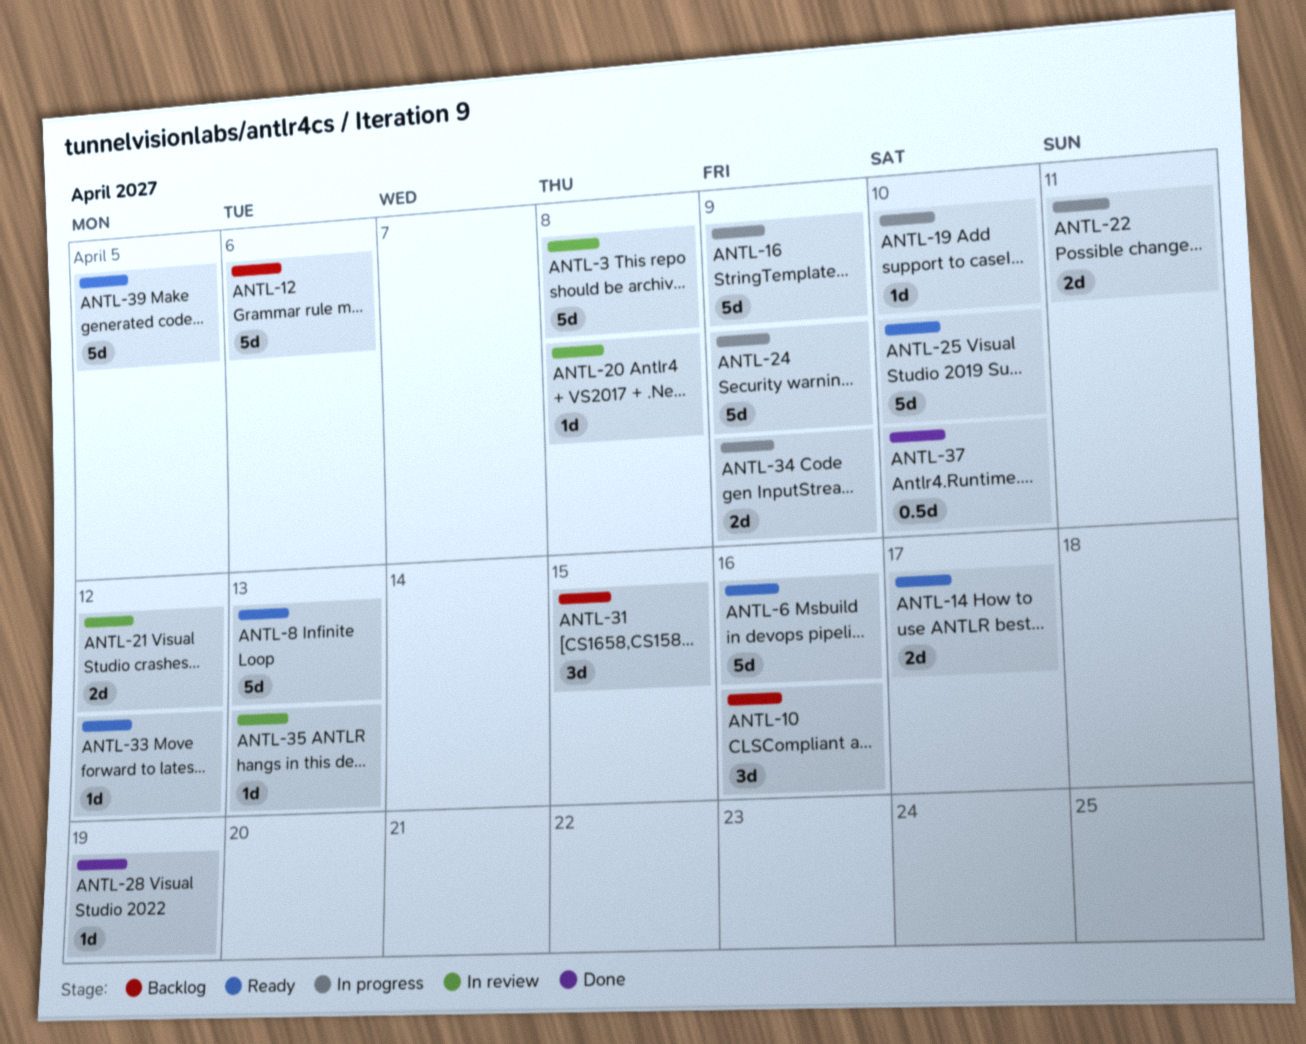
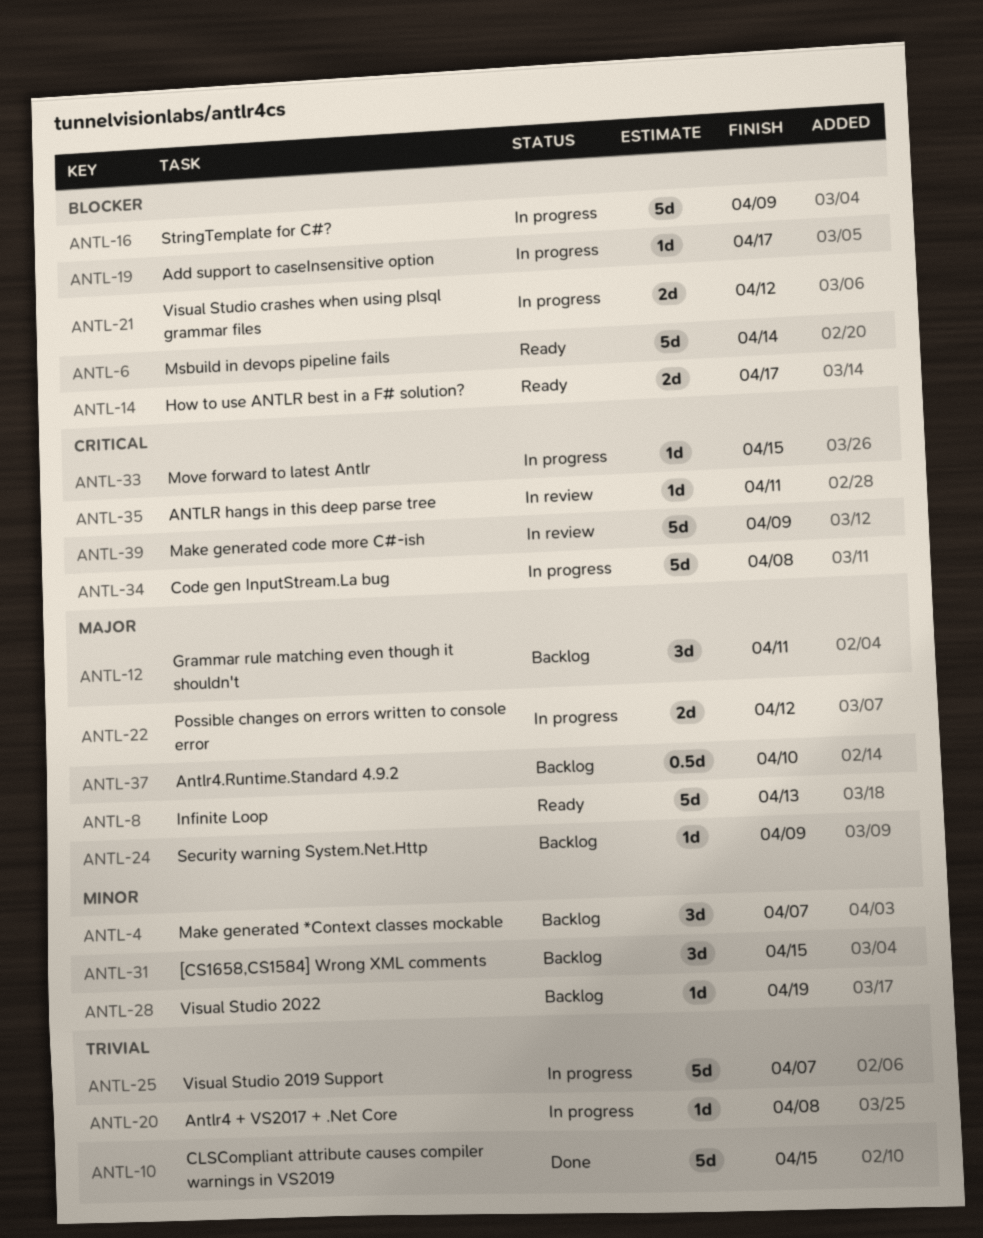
ANTL-3: present -> none
ANTL-4: none -> present
ANTL-6, due: Apr 16 -> Apr 14
ANTL-10, status: Backlog -> Done
ANTL-10, estimate: 3d -> 5d
ANTL-10, due: Apr 16 -> Apr 15
ANTL-12, estimate: 5d -> 3d
ANTL-12, due: Apr 6 -> Apr 11
ANTL-19, due: Apr 10 -> Apr 17
ANTL-20, status: In review -> In progress
ANTL-21, status: In review -> In progress
ANTL-22, due: Apr 11 -> Apr 12
ANTL-24, status: In progress -> Backlog
ANTL-24, estimate: 5d -> 1d
ANTL-25, status: Ready -> In progress
ANTL-25, due: Apr 10 -> Apr 7
ANTL-28, status: Done -> Backlog
ANTL-33, status: Ready -> In progress
ANTL-33, due: Apr 12 -> Apr 15
ANTL-34, estimate: 2d -> 5d
ANTL-34, due: Apr 9 -> Apr 8
ANTL-35, due: Apr 13 -> Apr 11
ANTL-37, status: Done -> Backlog
ANTL-39, status: Ready -> In review
ANTL-39, due: Apr 5 -> Apr 9

